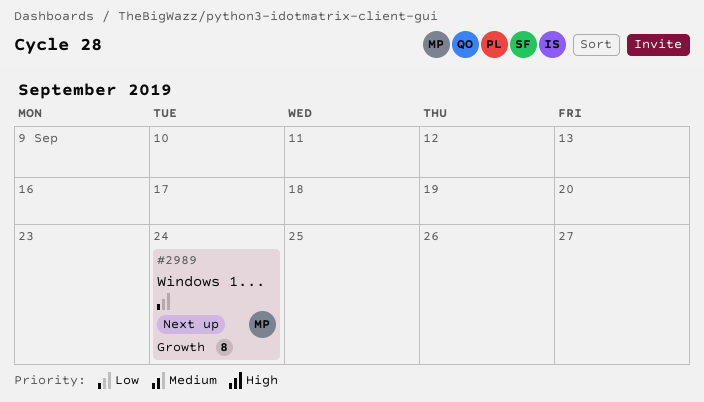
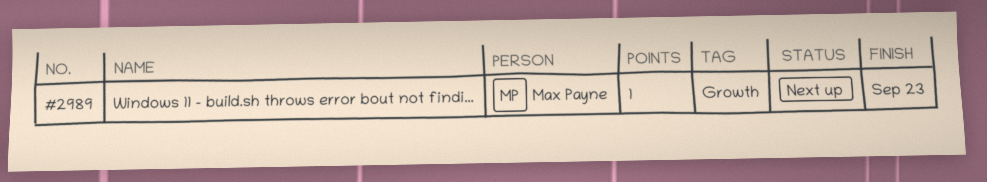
#2989, estimate: 8 -> 1
#2989, due: Sep 24 -> Sep 23

